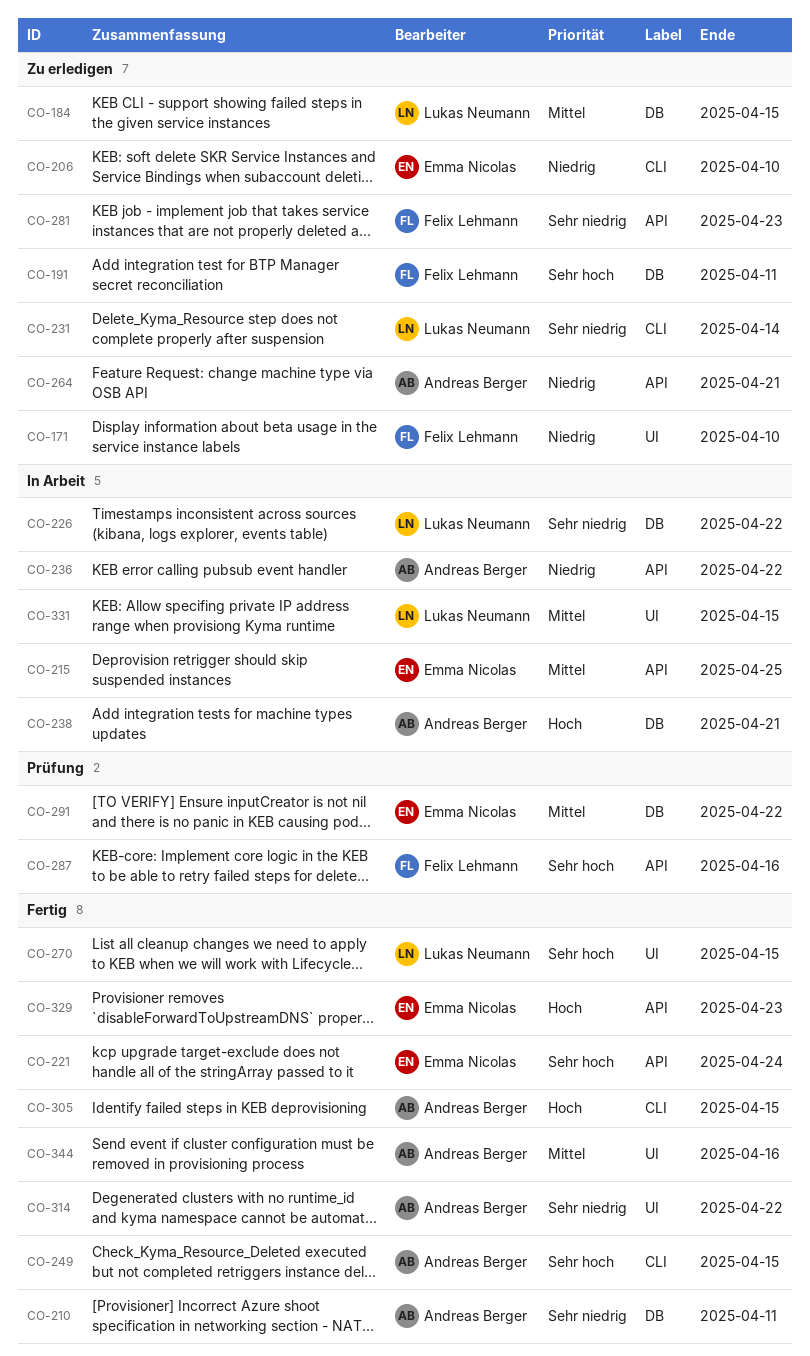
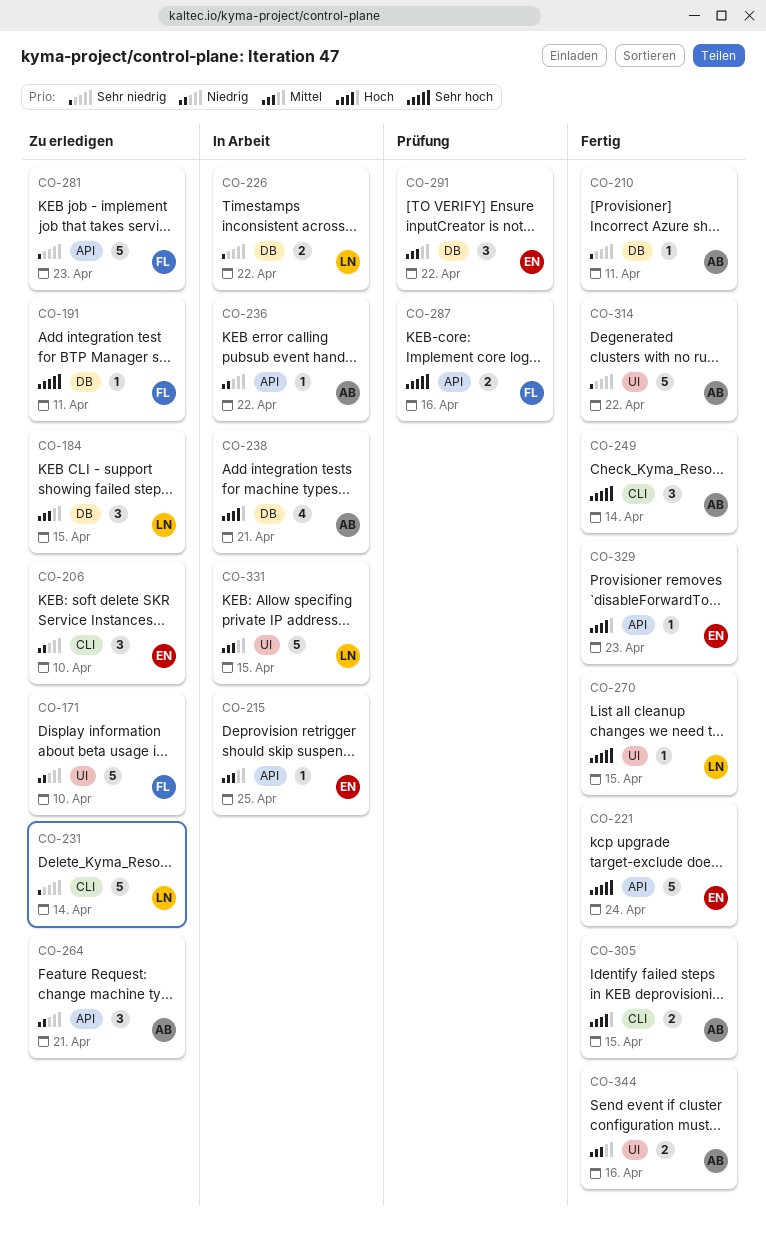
CO-249, due: Apr 15 -> Apr 14

